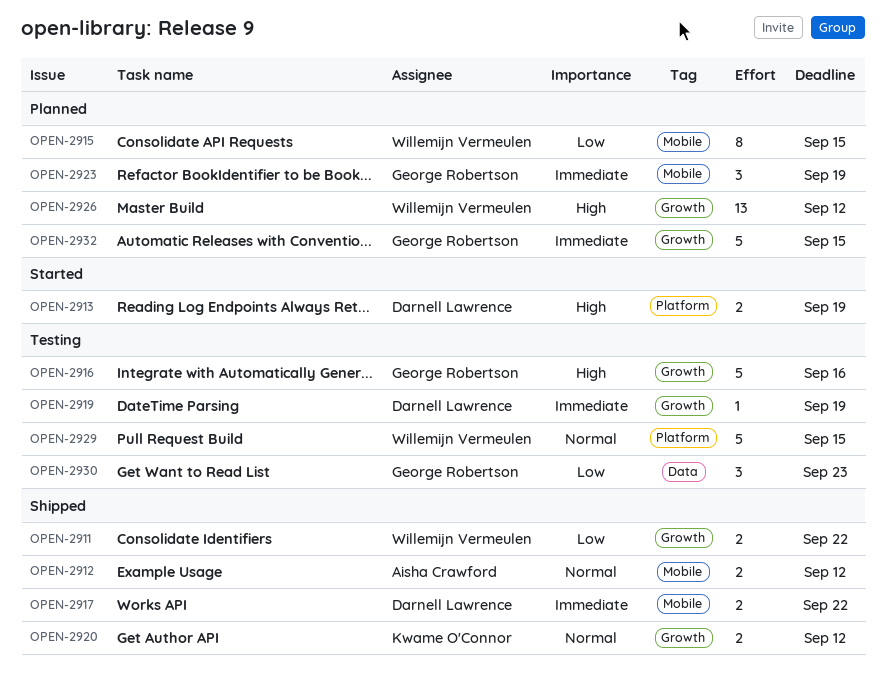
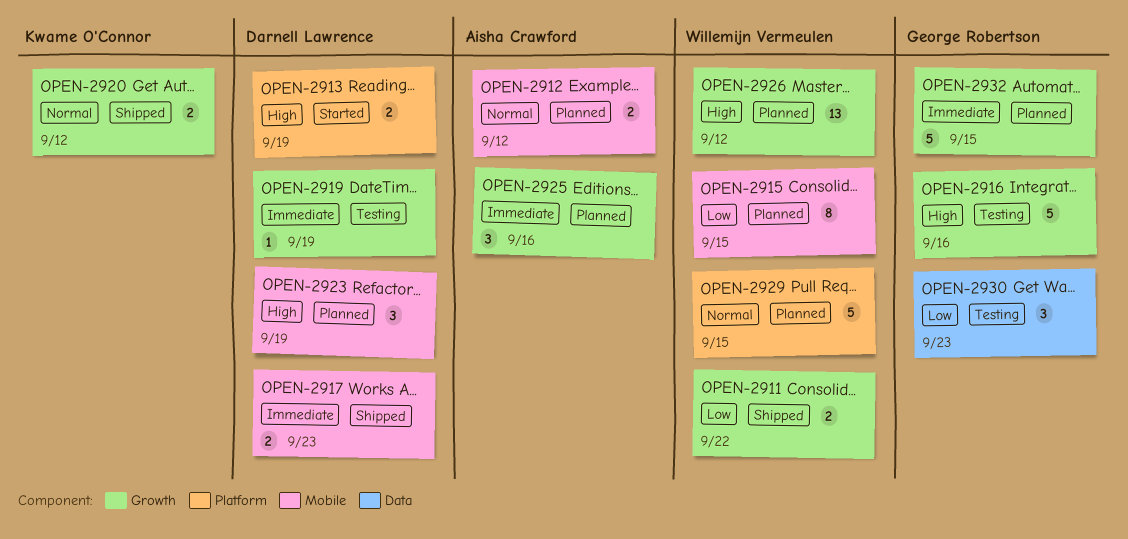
OPEN-2912, status: Shipped -> Planned
OPEN-2917, due: Sep 22 -> Sep 23
OPEN-2923, owner: George Robertson -> Darnell Lawrence
OPEN-2923, priority: Immediate -> High
OPEN-2925: none -> present
OPEN-2929, status: Testing -> Planned

